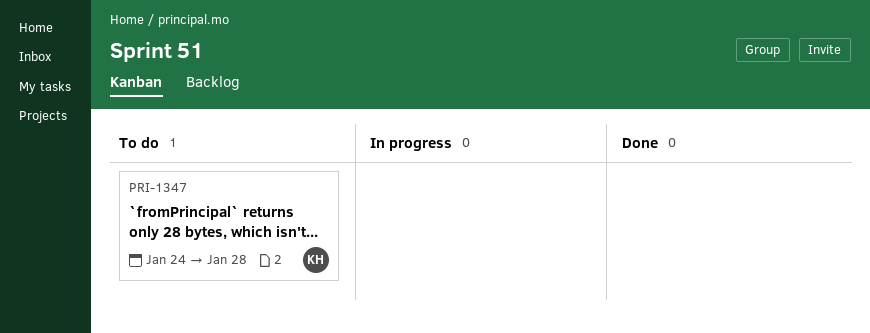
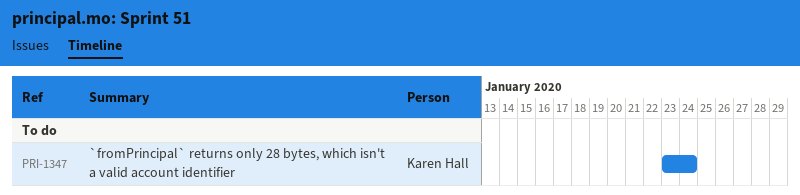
PRI-1347, start: Jan 24 -> Jan 23
PRI-1347, due: Jan 28 -> Jan 24

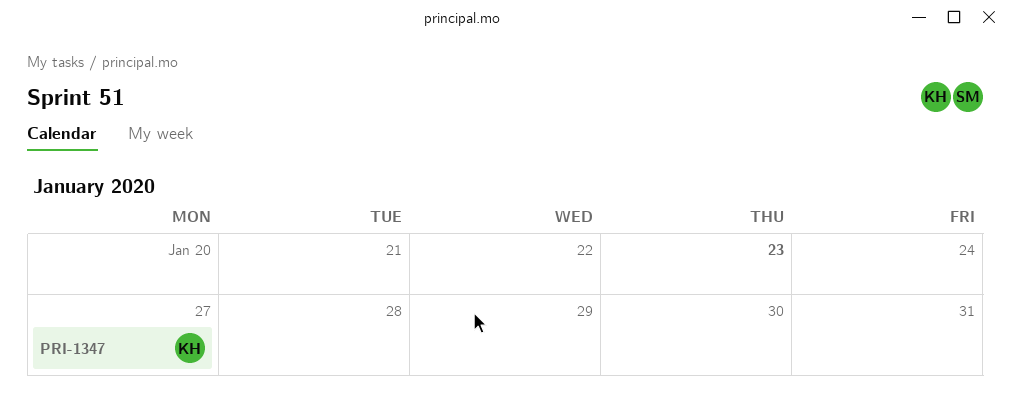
PRI-1347, due: Jan 24 -> Jan 27

